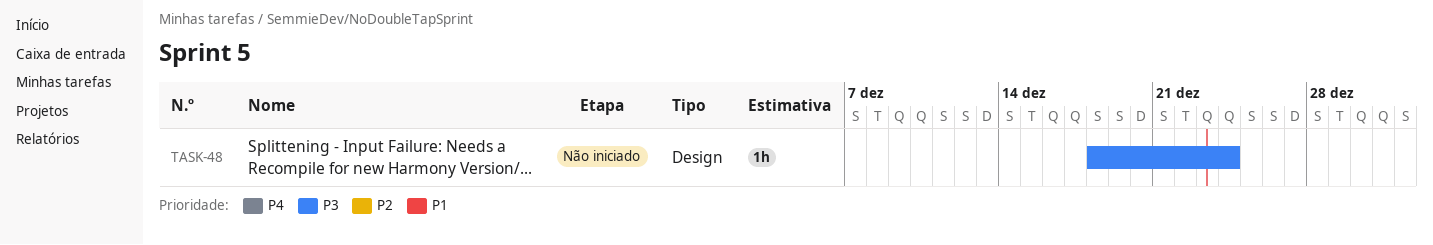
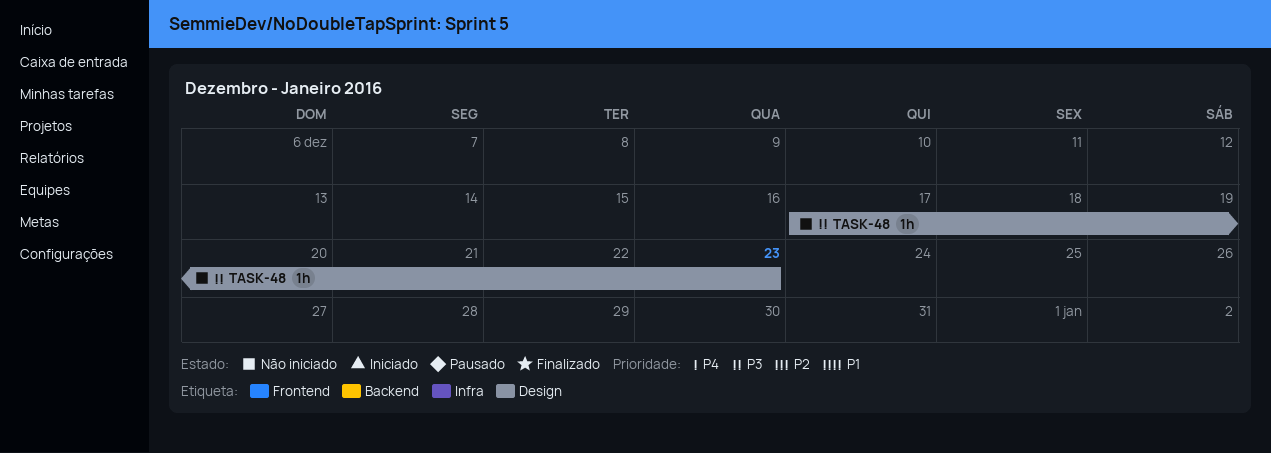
TASK-48, start: Dec 18 -> Dec 17
TASK-48, due: Dec 24 -> Dec 23

